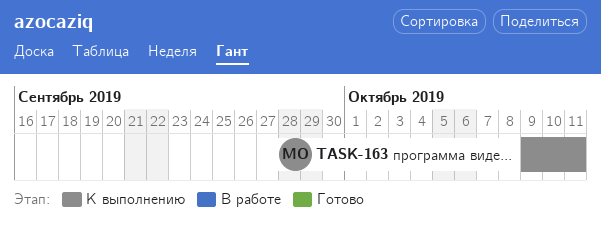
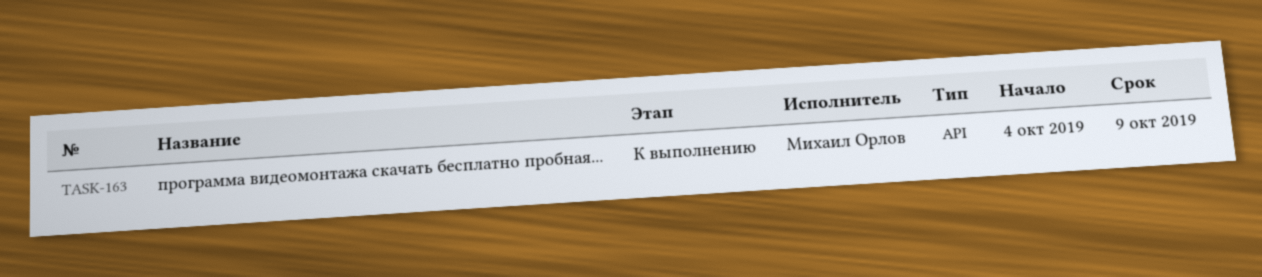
TASK-163, start: Oct 9 -> Oct 4
TASK-163, due: Oct 11 -> Oct 9

